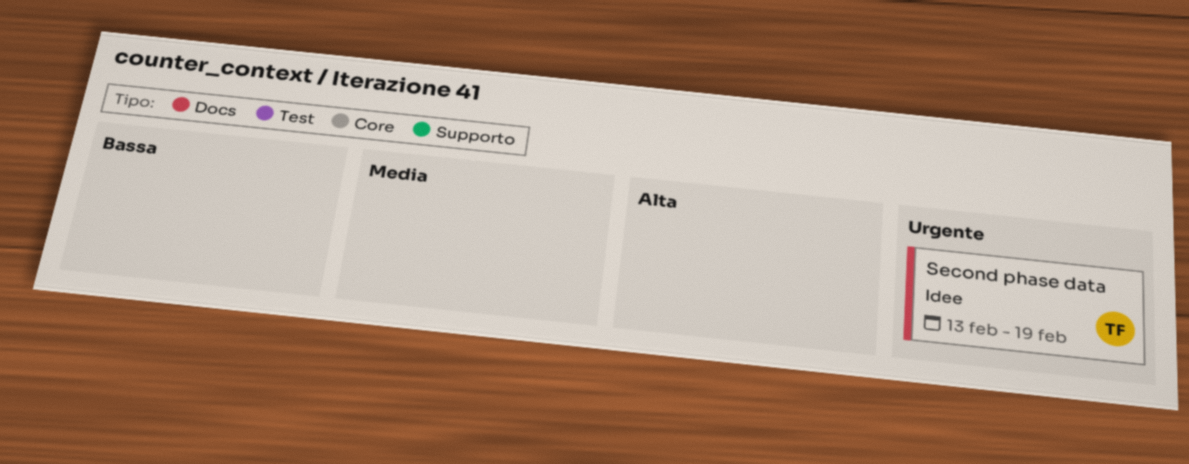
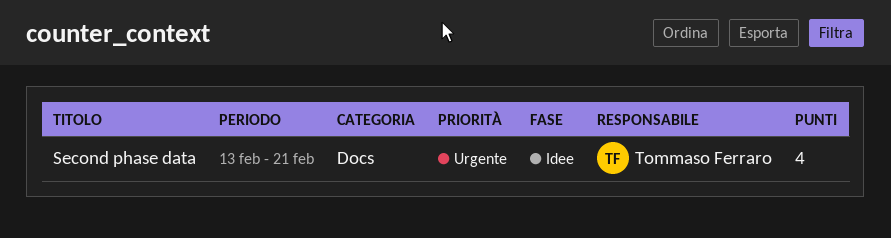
Second phase data, due: Feb 19 -> Feb 21

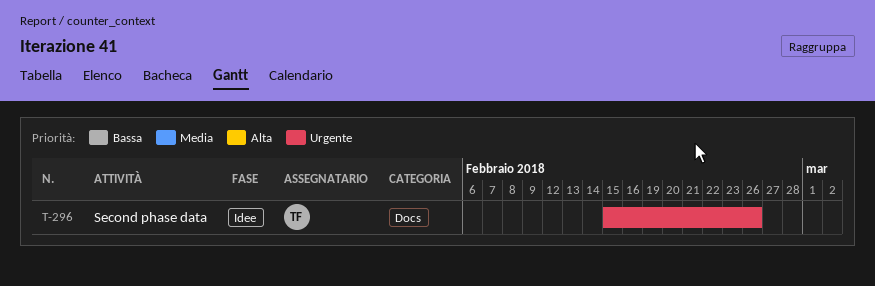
Second phase data, start: Feb 13 -> Feb 15
Second phase data, due: Feb 21 -> Feb 26

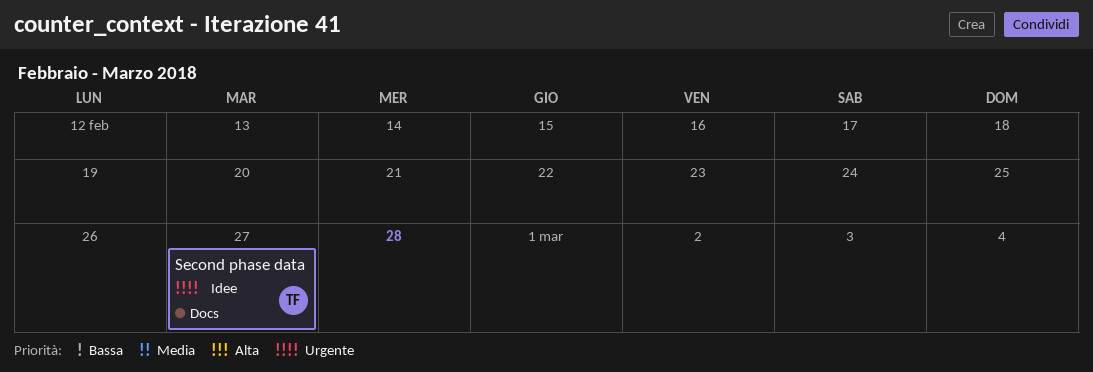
Second phase data, due: Feb 26 -> Feb 27

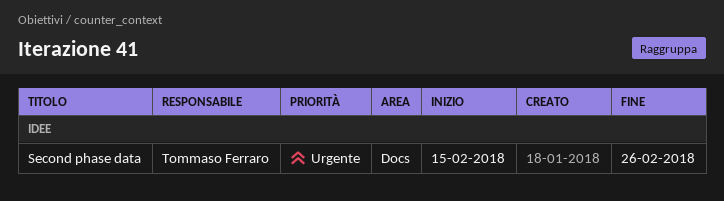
Second phase data, due: Feb 27 -> Feb 26

